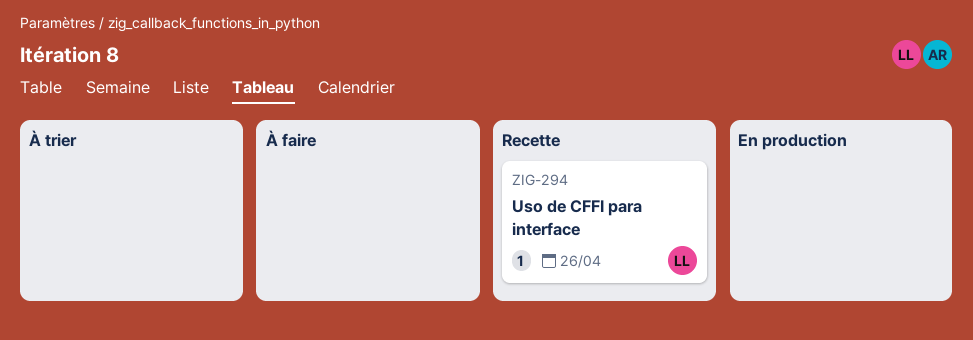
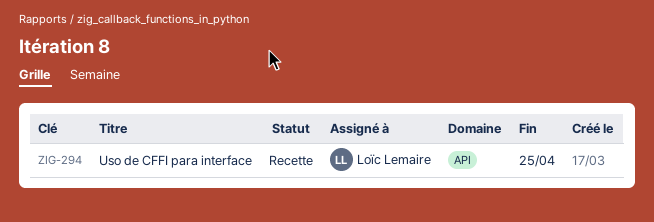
ZIG-294, due: Apr 26 -> Apr 25

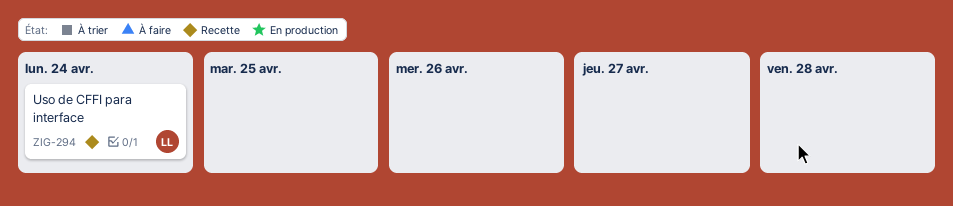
ZIG-294, due: Apr 25 -> Apr 24

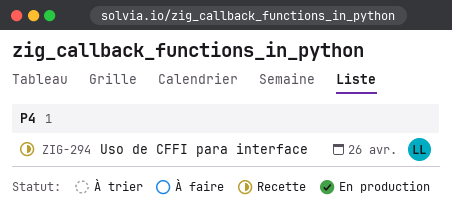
ZIG-294, due: Apr 24 -> Apr 26

